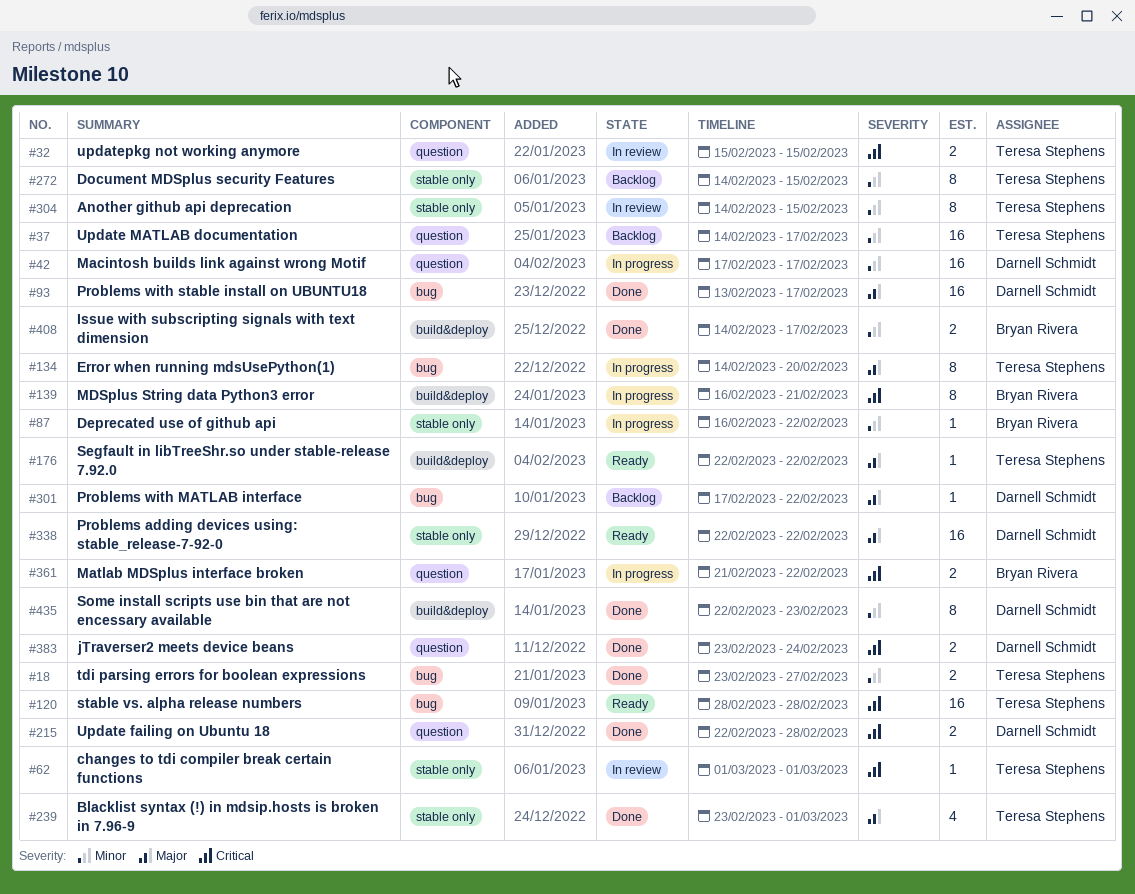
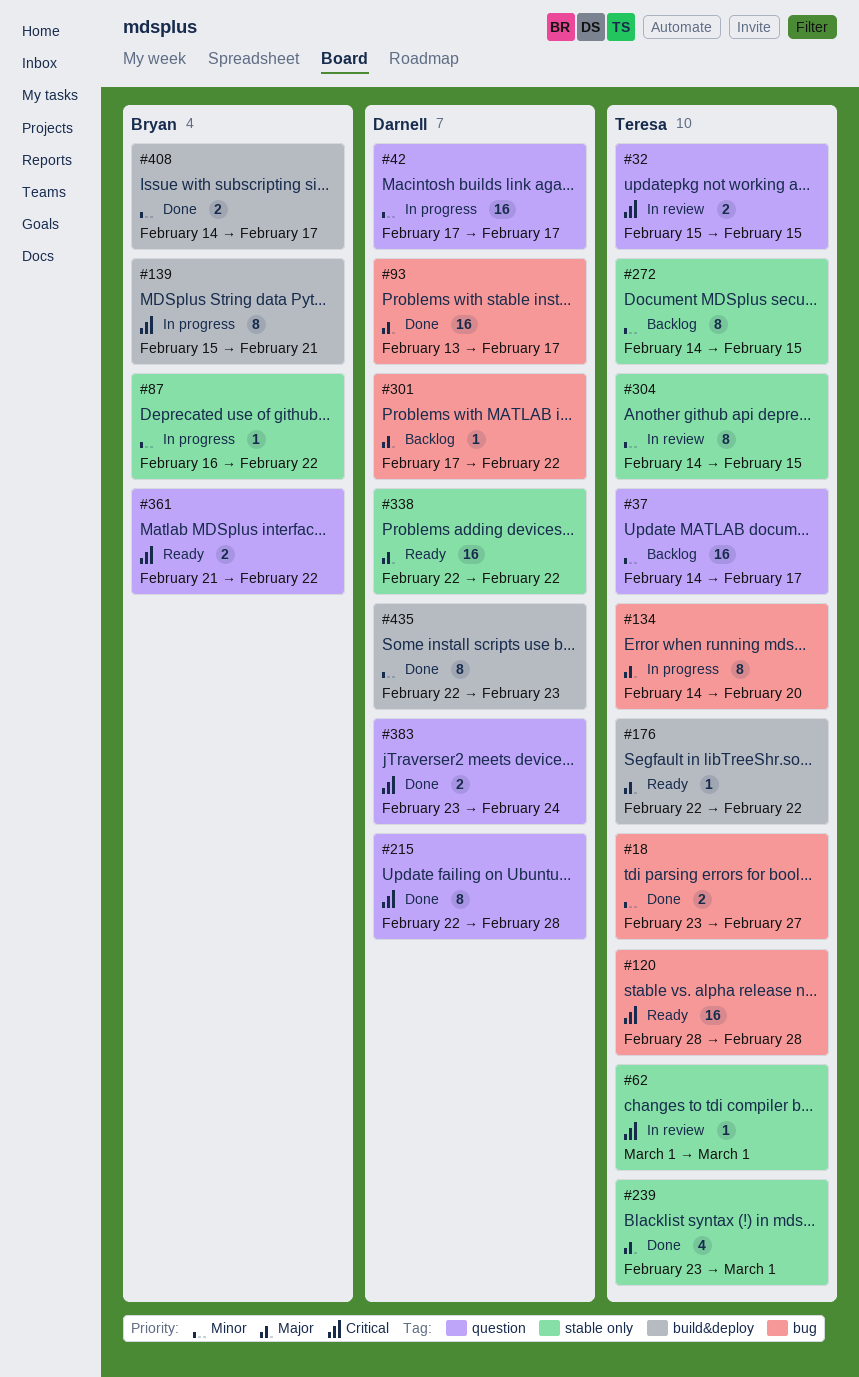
#139, start: Feb 16 -> Feb 15
#215, estimate: 2 -> 8
#361, status: In progress -> Ready

